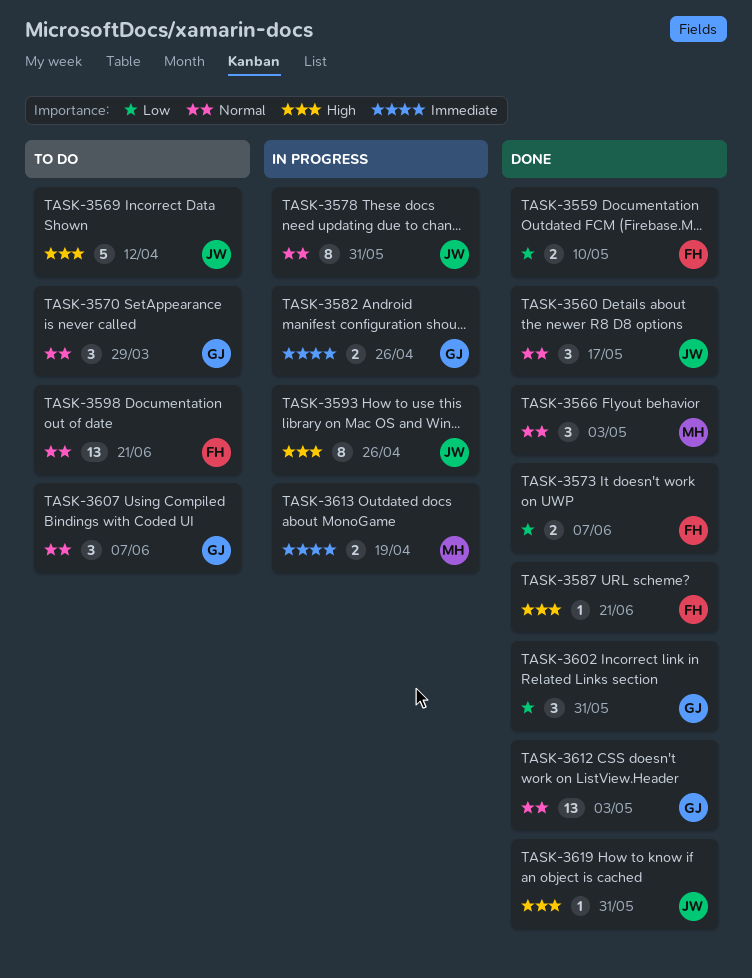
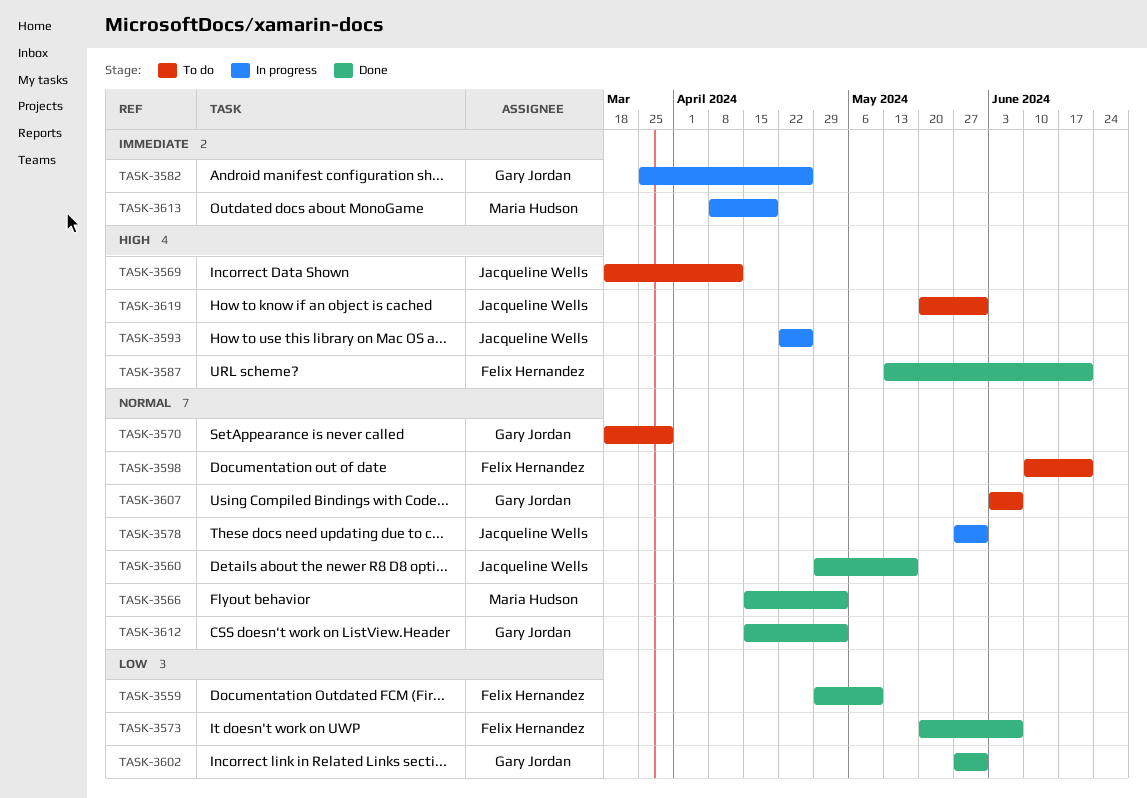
TASK-3619, status: Done -> To do

